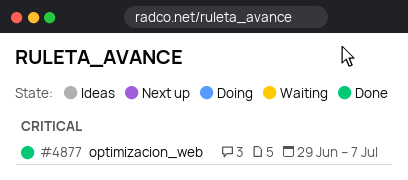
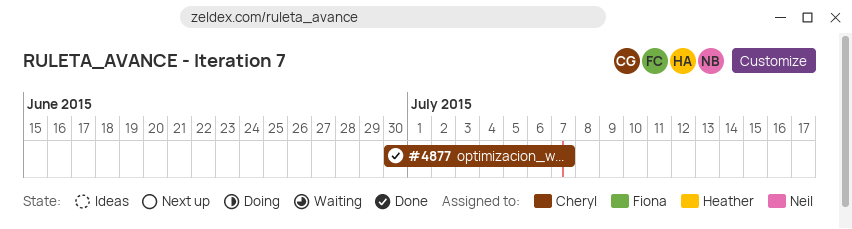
#4877, start: Jun 29 -> Jun 30

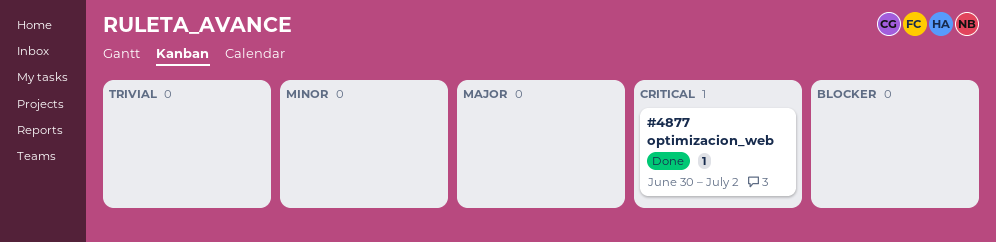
#4877, due: Jul 7 -> Jul 2

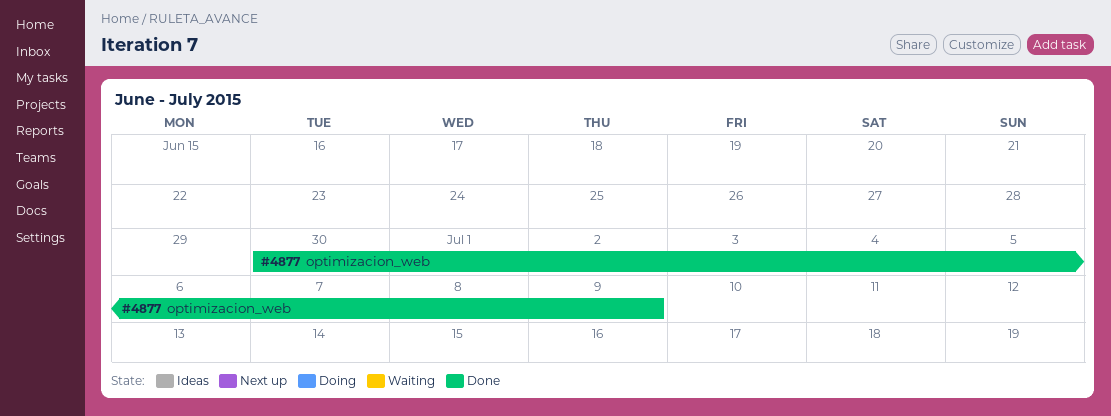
#4877, due: Jul 2 -> Jul 9

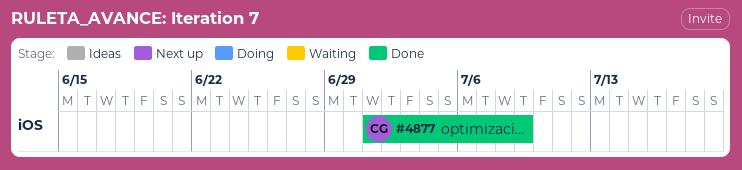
#4877, start: Jun 30 -> Jul 1

